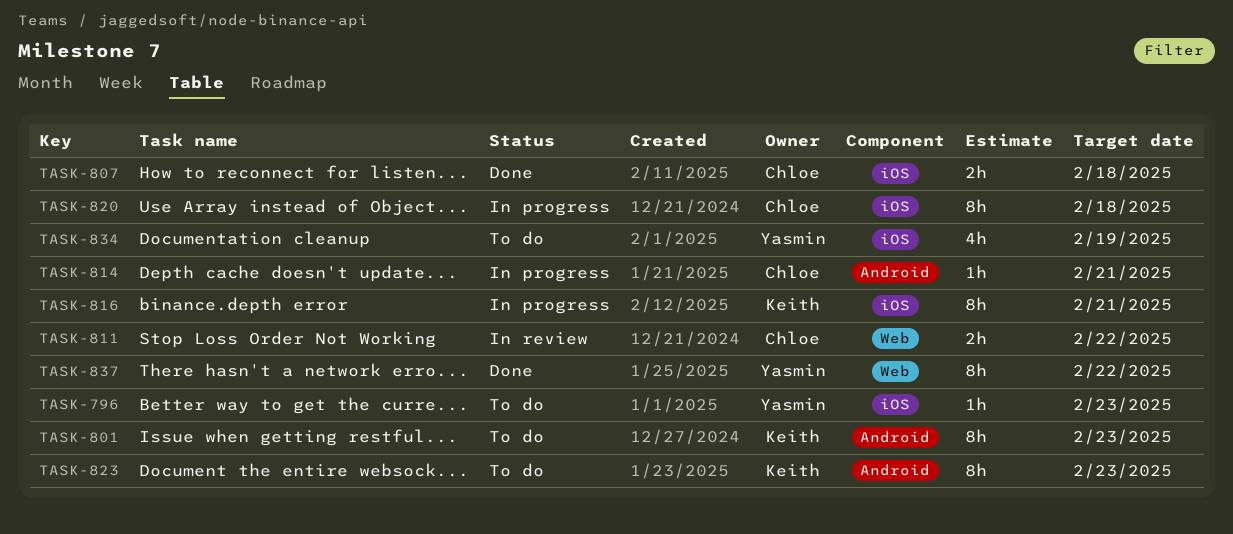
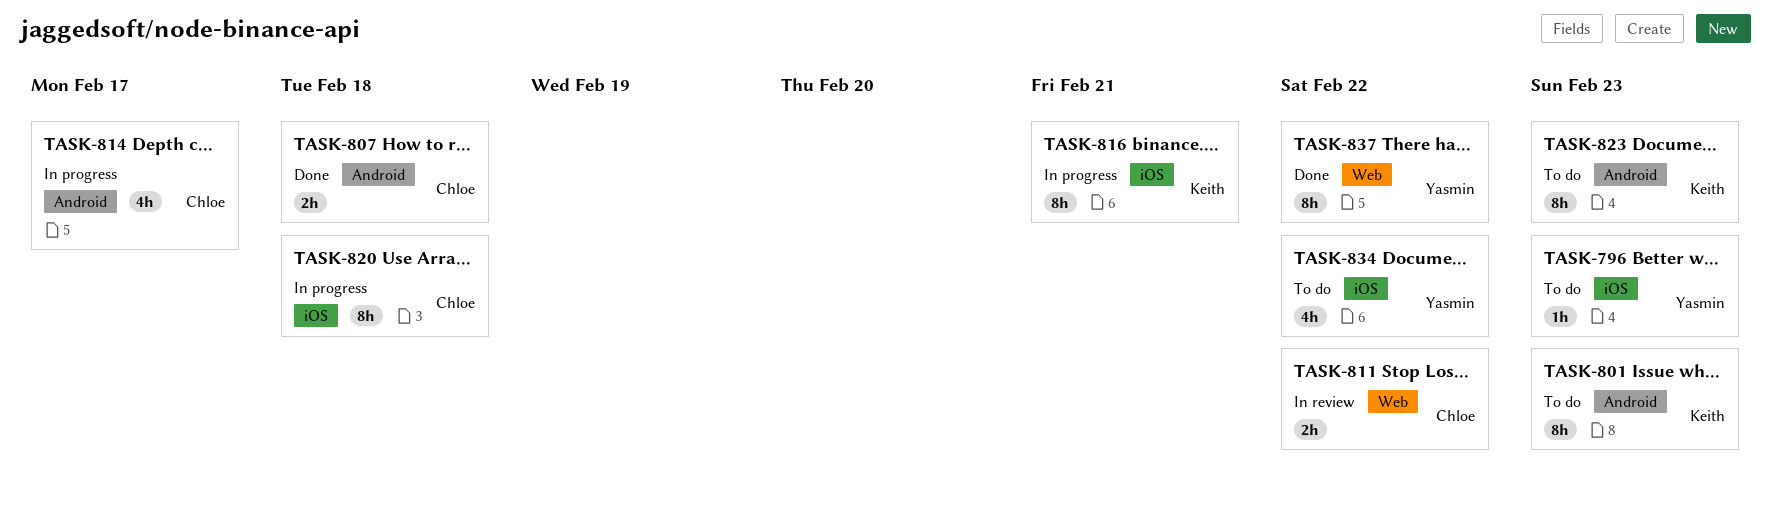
TASK-807, label: iOS -> Android
TASK-814, estimate: 1h -> 4h
TASK-814, due: Feb 21 -> Feb 17
TASK-834, due: Feb 19 -> Feb 22

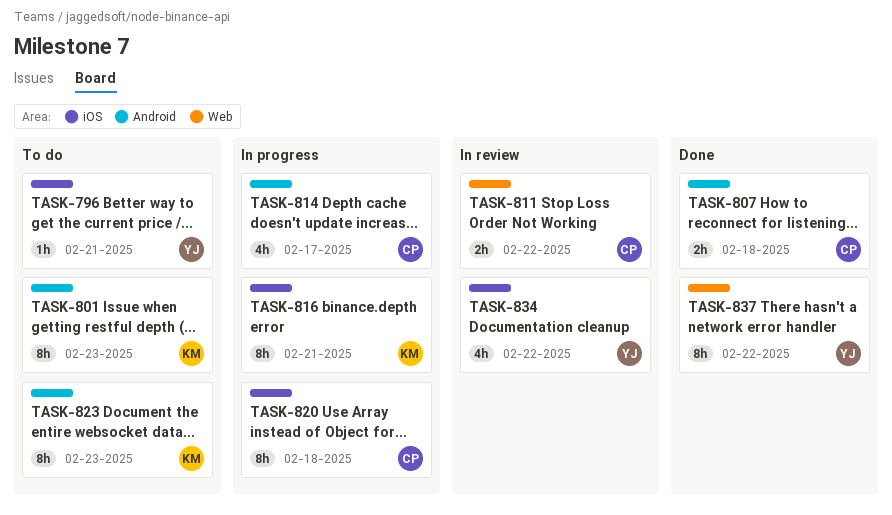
TASK-796, due: Feb 23 -> Feb 21
TASK-834, status: To do -> In review

